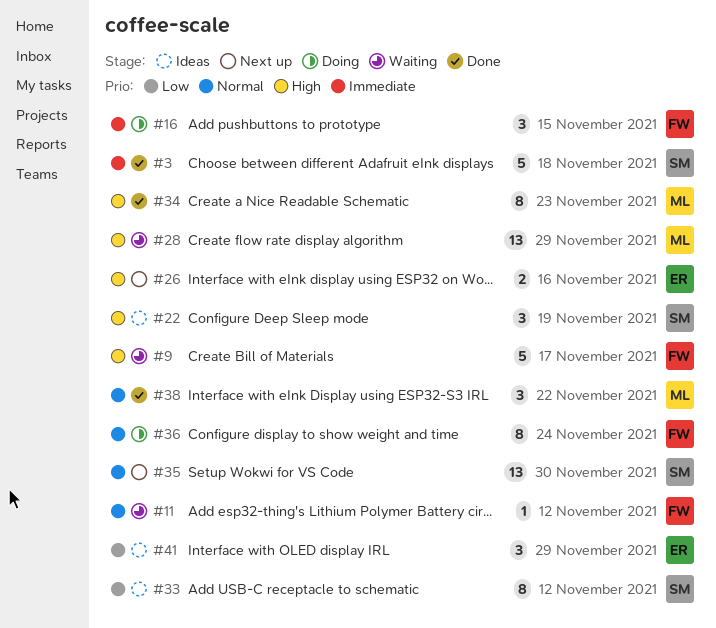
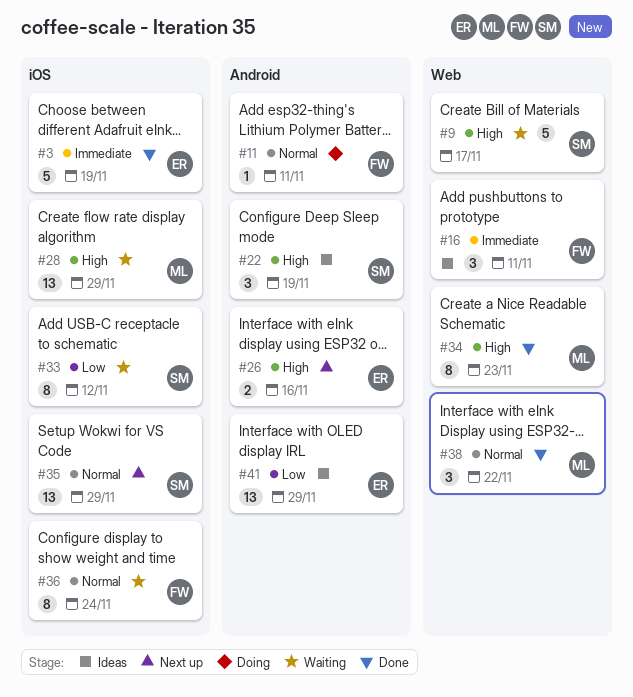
#3, owner: SM -> ER
#3, due: Nov 18 -> Nov 19
#9, owner: FW -> SM
#11, status: Waiting -> Doing
#11, due: Nov 12 -> Nov 11
#16, status: Doing -> Ideas
#16, due: Nov 15 -> Nov 11
#33, status: Ideas -> Waiting
#35, due: Nov 30 -> Nov 29
#36, status: Doing -> Waiting
#41, estimate: 3 -> 13

